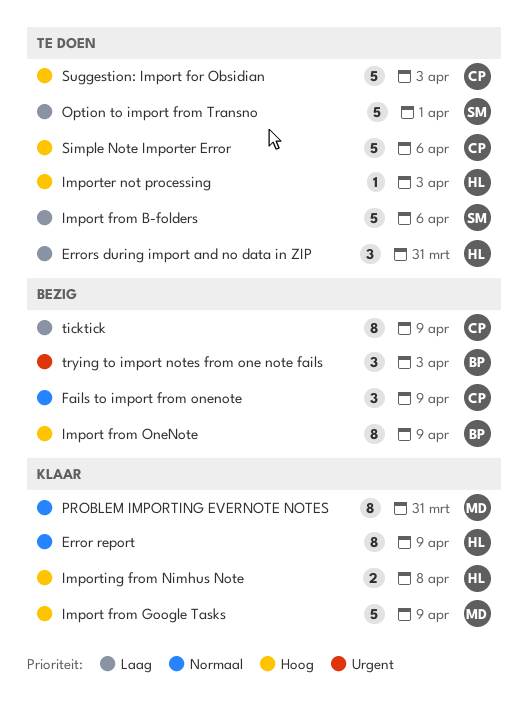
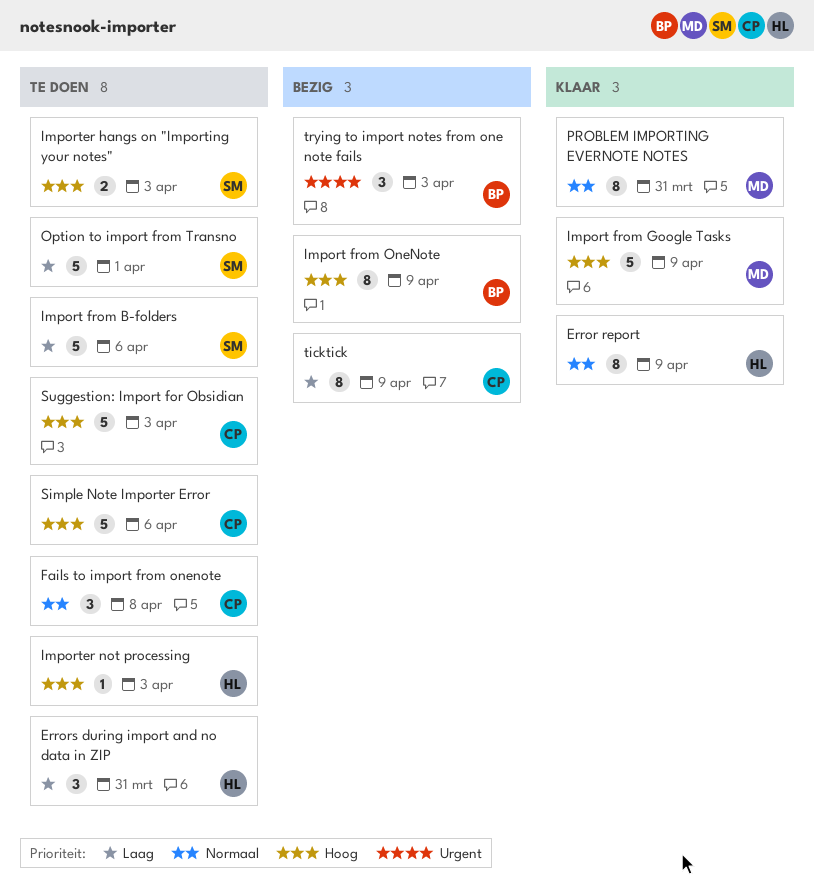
Fails to import from onenote, status: Bezig -> Te doen
Fails to import from onenote, due: Apr 9 -> Apr 8
Importer hangs on "Importing your notes": none -> present
Importing from Nimhus Note: present -> none

